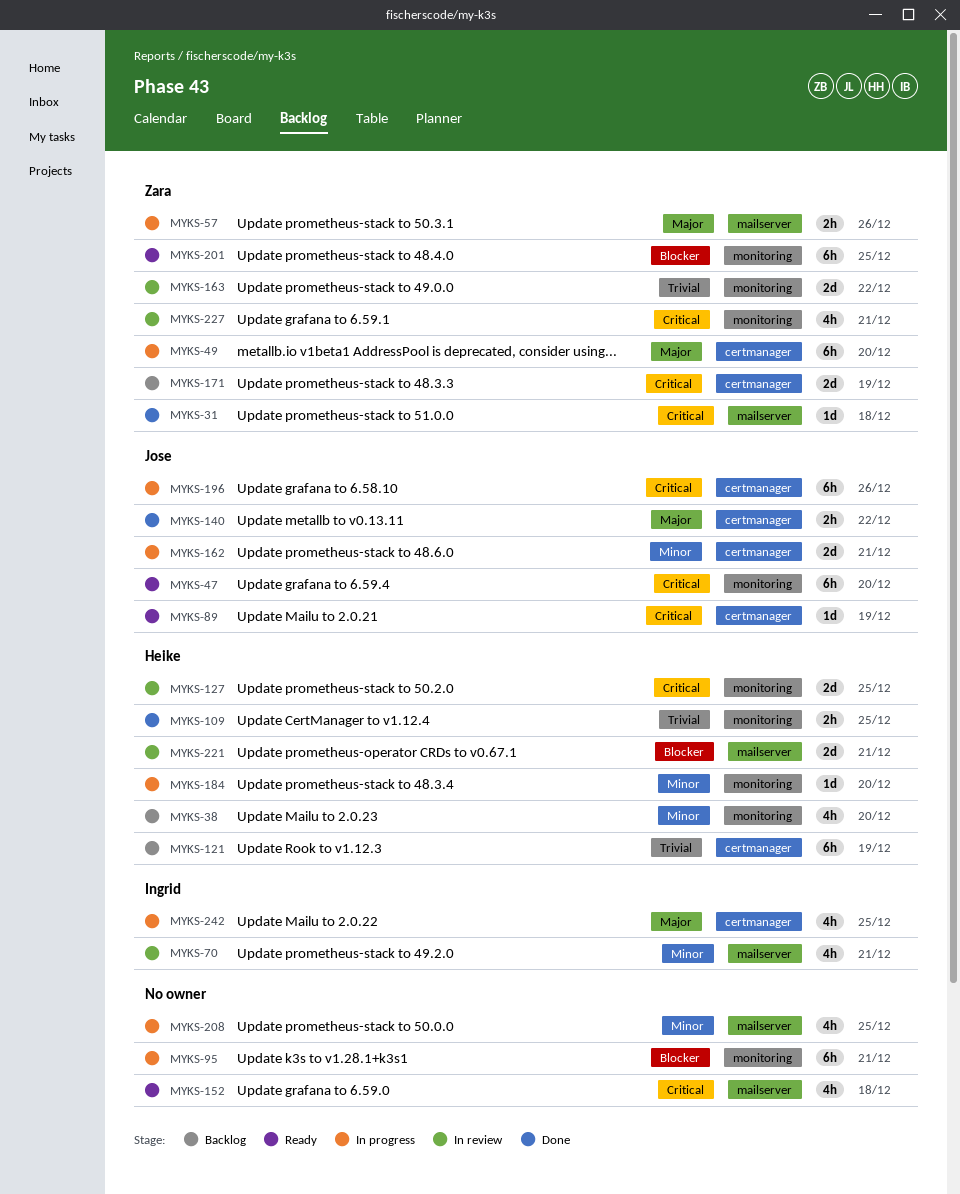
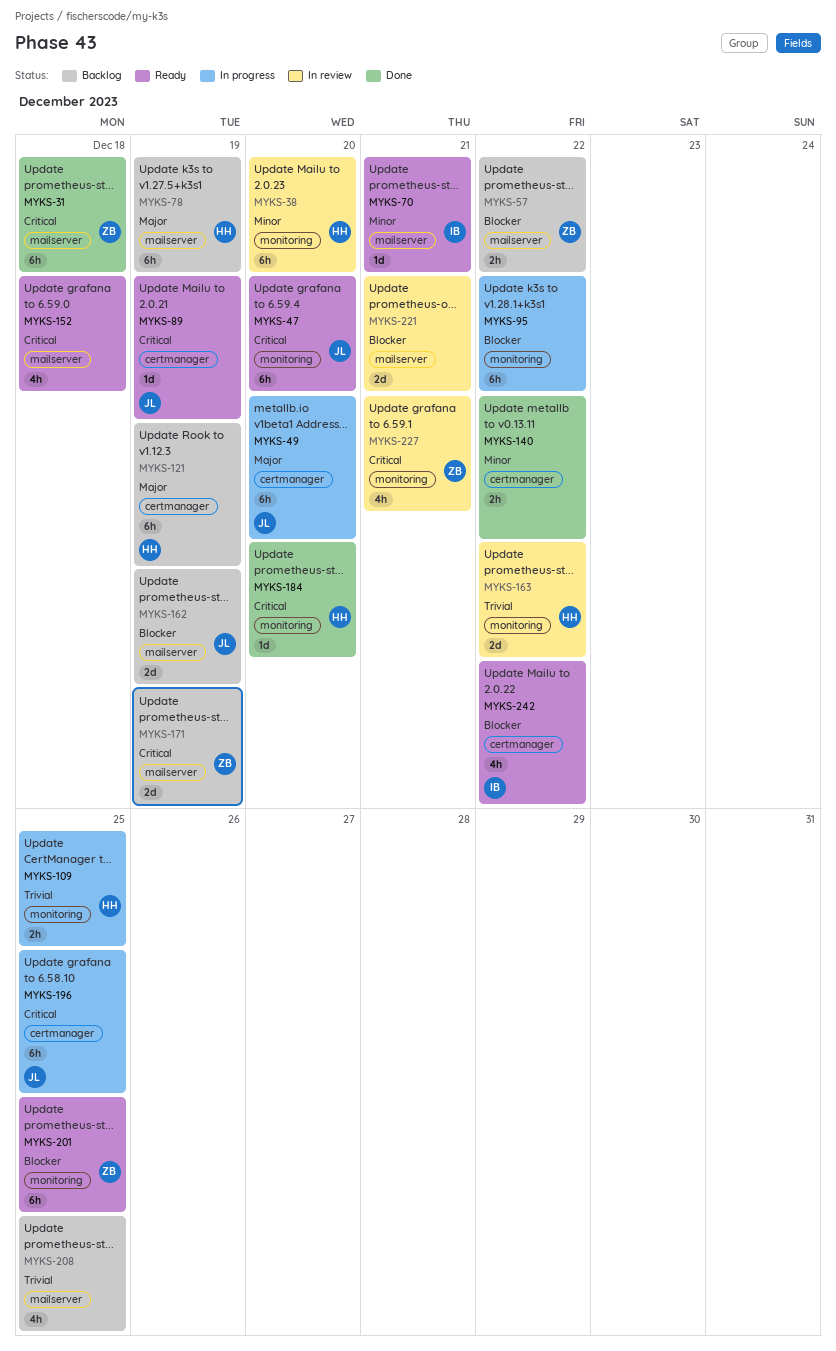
MYKS-31, estimate: 1d -> 6h
MYKS-38, status: Backlog -> In review
MYKS-38, estimate: 4h -> 6h
MYKS-49, owner: Zara -> Jose
MYKS-57, status: In progress -> Backlog
MYKS-57, priority: Major -> Blocker
MYKS-57, due: Dec 26 -> Dec 22
MYKS-70, status: In review -> Ready
MYKS-70, estimate: 4h -> 1d
MYKS-78: none -> present
MYKS-95, due: Dec 21 -> Dec 22
MYKS-109, status: Done -> In progress
MYKS-121, priority: Trivial -> Major
MYKS-127: present -> none
MYKS-140, owner: Jose -> none
MYKS-140, priority: Major -> Minor
MYKS-162, status: In progress -> Backlog
MYKS-162, priority: Minor -> Blocker
MYKS-162, label: certmanager -> mailserver
MYKS-162, due: Dec 21 -> Dec 19
MYKS-163, owner: Zara -> Heike
MYKS-171, label: certmanager -> mailserver
MYKS-184, status: In progress -> Done
MYKS-184, priority: Minor -> Critical
MYKS-196, due: Dec 26 -> Dec 25
MYKS-208, status: In progress -> Backlog
MYKS-208, priority: Minor -> Trivial
MYKS-221, owner: Heike -> none
MYKS-242, status: In progress -> Ready
MYKS-242, priority: Major -> Blocker
MYKS-242, due: Dec 25 -> Dec 22

